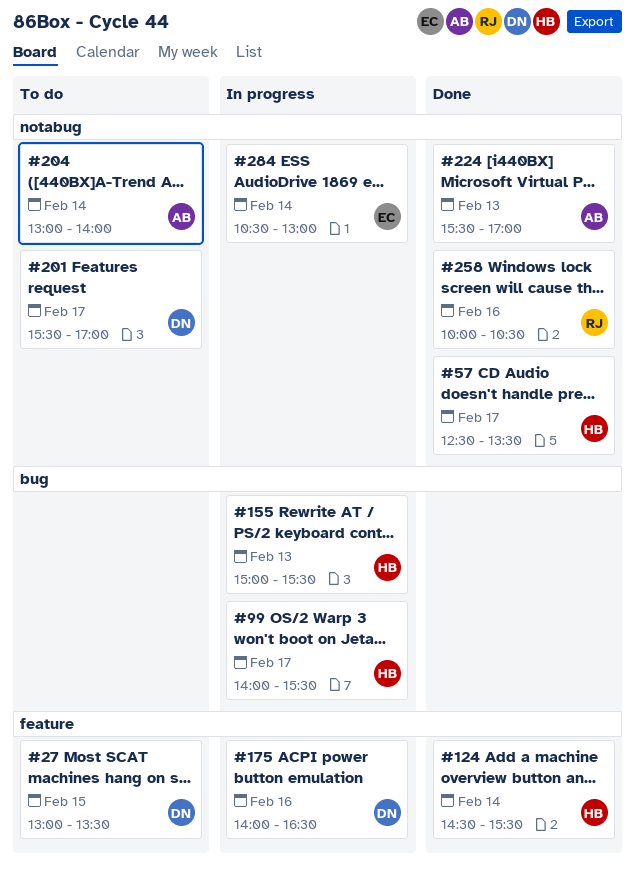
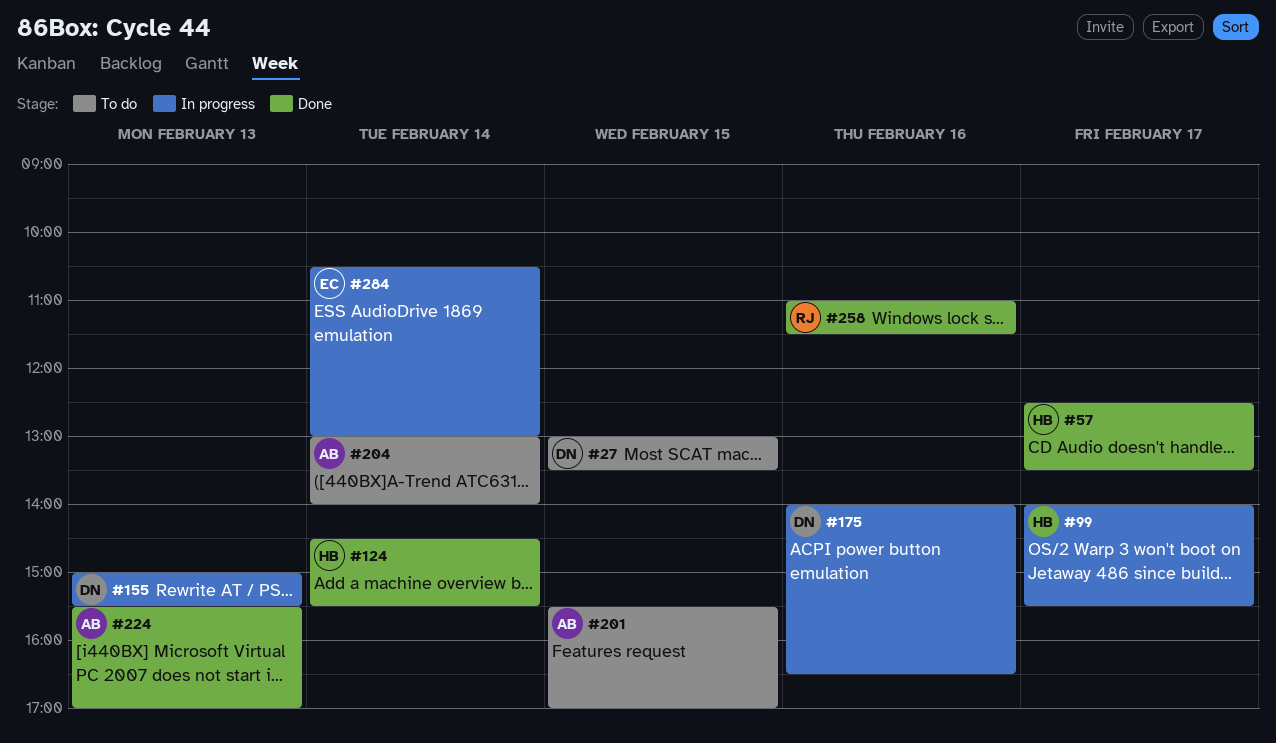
#155, owner: HB -> DN
#201, owner: DN -> AB
#201, day: Feb 17 -> Feb 15
#258, begins: 10:00 -> 11:00
#258, ends: 10:30 -> 11:30

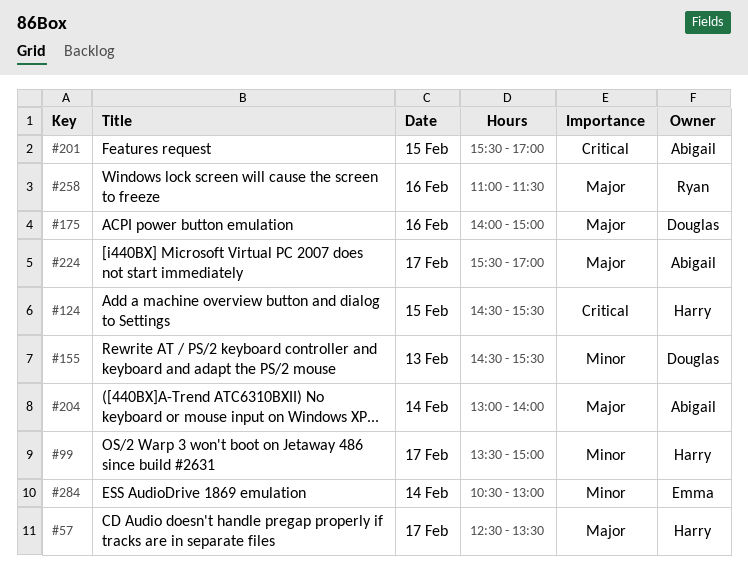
#27: present -> none
#99, begins: 14:00 -> 13:30
#99, ends: 15:30 -> 15:00
#124, day: Feb 14 -> Feb 15
#155, begins: 15:00 -> 14:30
#175, ends: 16:30 -> 15:00
#224, day: Feb 13 -> Feb 17

